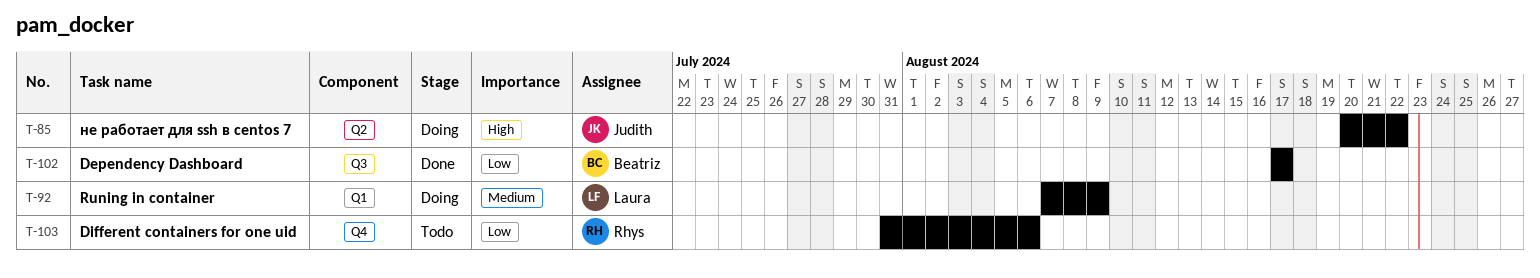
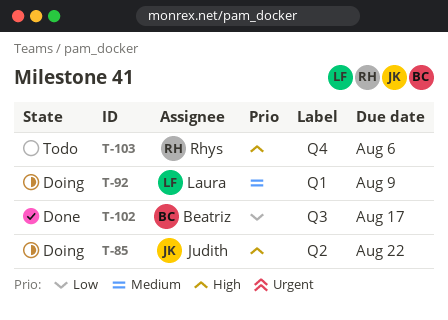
T-103, priority: Low -> High

